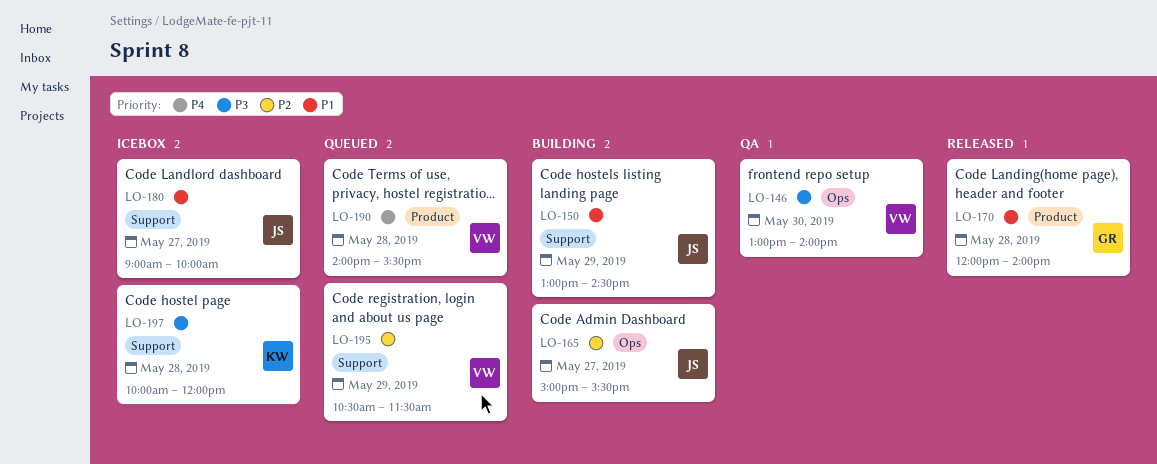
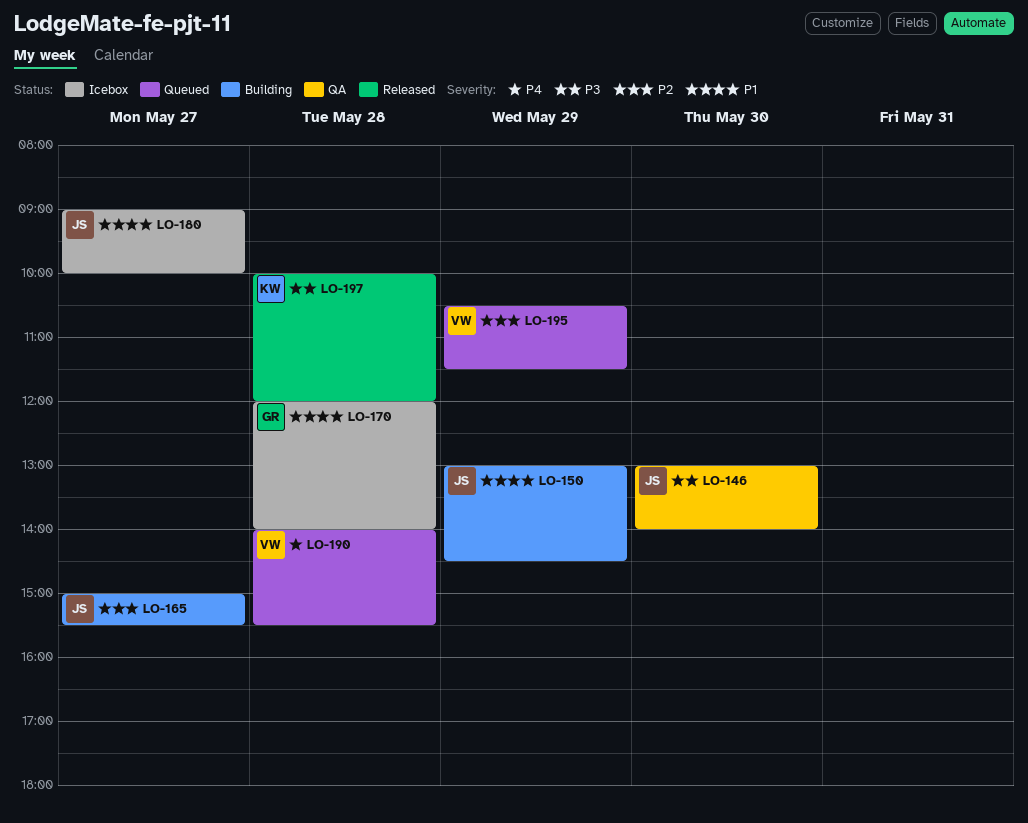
LO-146, owner: VW -> JS
LO-170, status: Released -> Icebox
LO-197, status: Icebox -> Released

